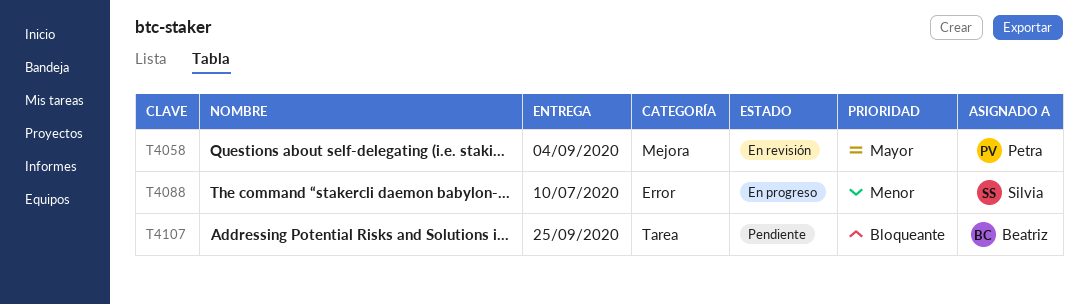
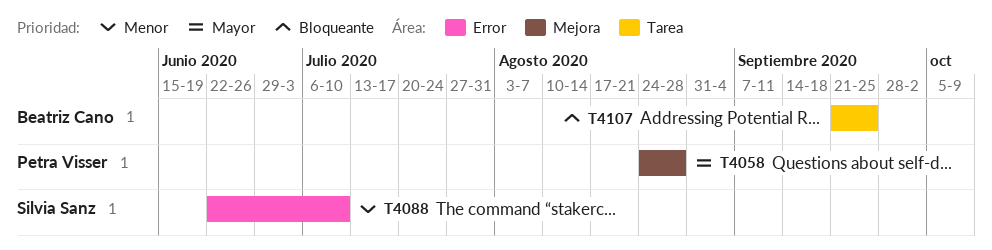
T4058, due: Sep 4 -> Aug 28

